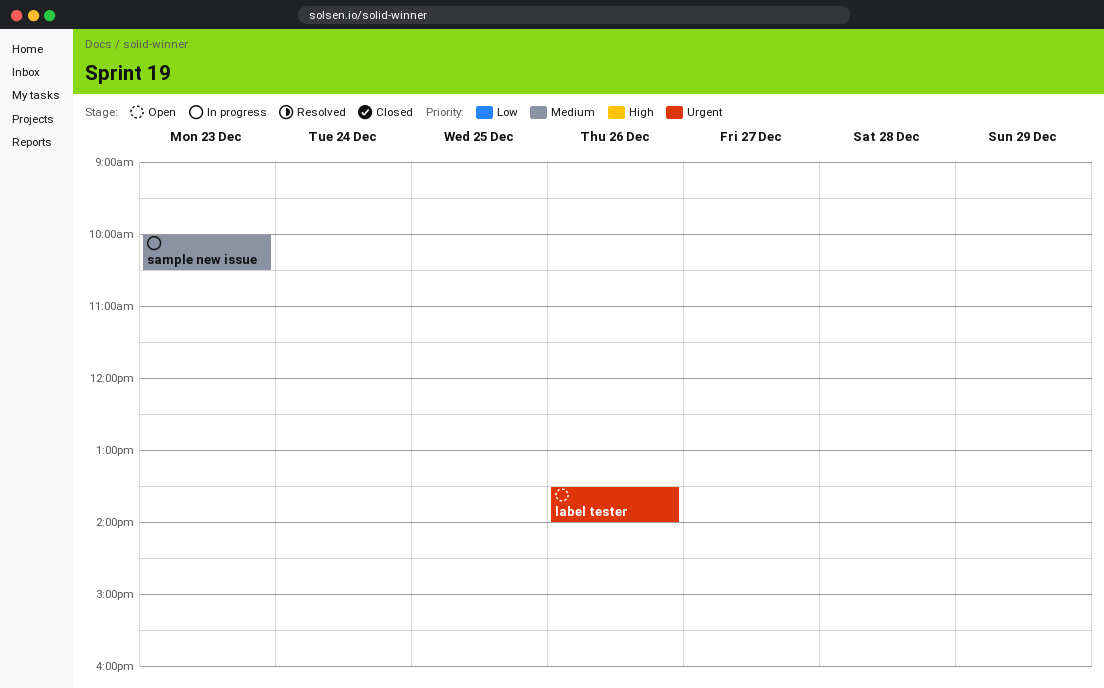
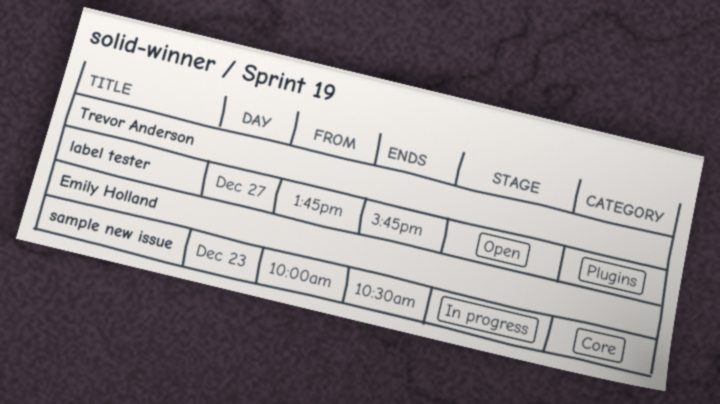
label tester, day: Dec 26 -> Dec 27
label tester, begins: 13:30 -> 13:45
label tester, ends: 14:00 -> 15:45

